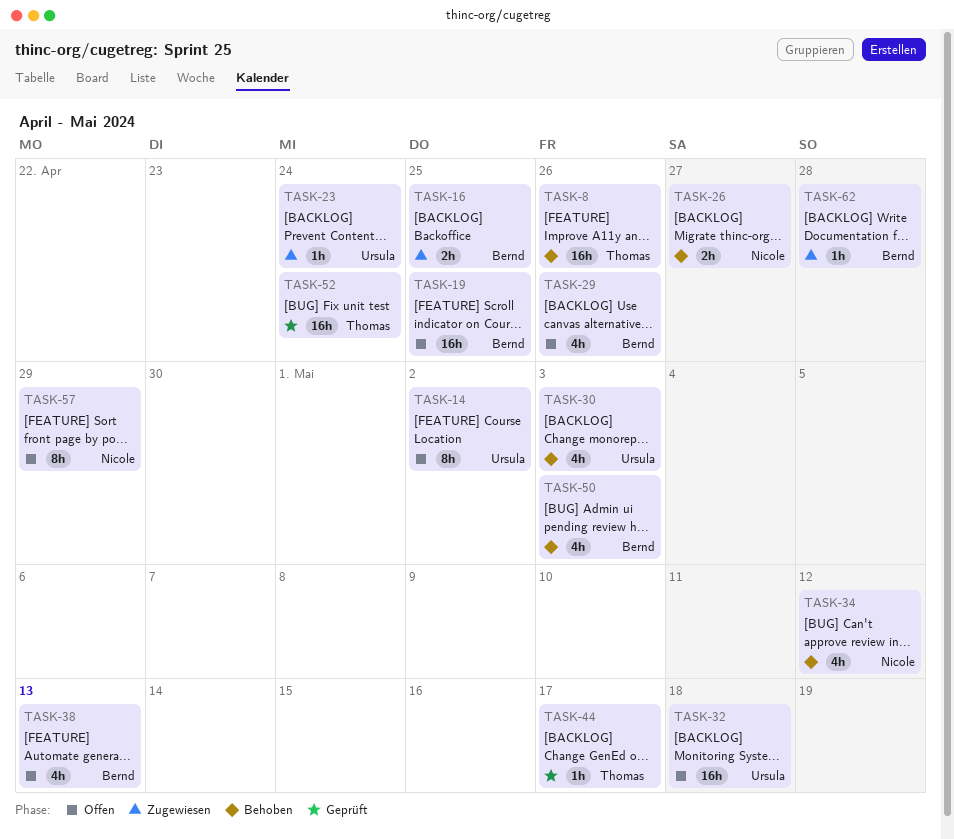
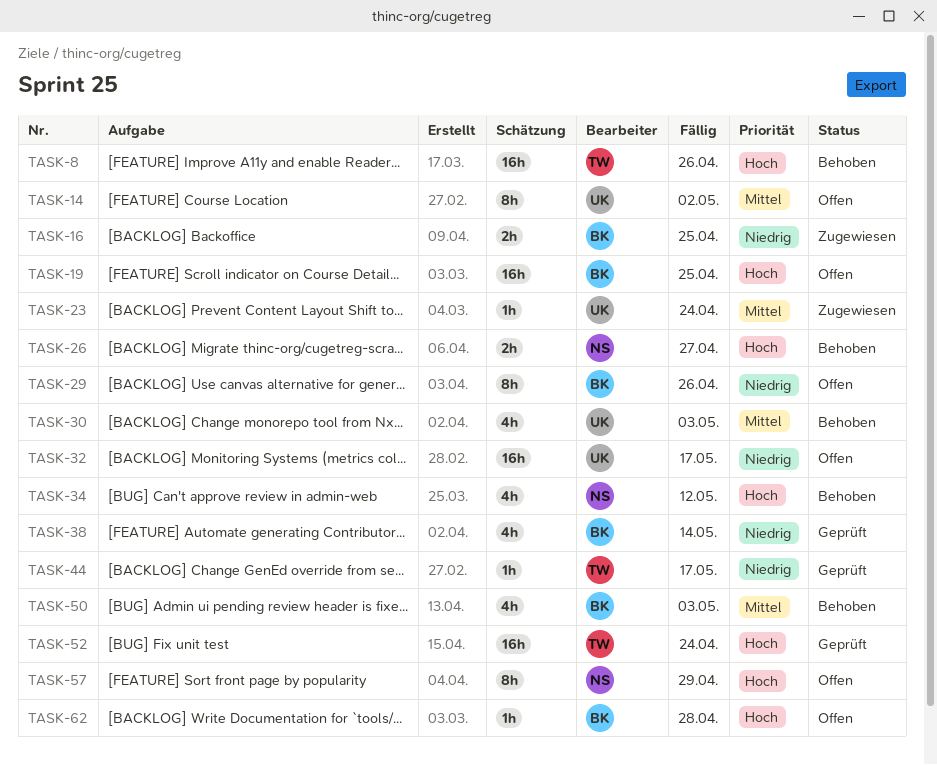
TASK-29, estimate: 4h -> 8h
TASK-32, due: May 18 -> May 17
TASK-38, status: Offen -> Geprüft
TASK-38, due: May 13 -> May 14
TASK-62, status: Zugewiesen -> Offen

